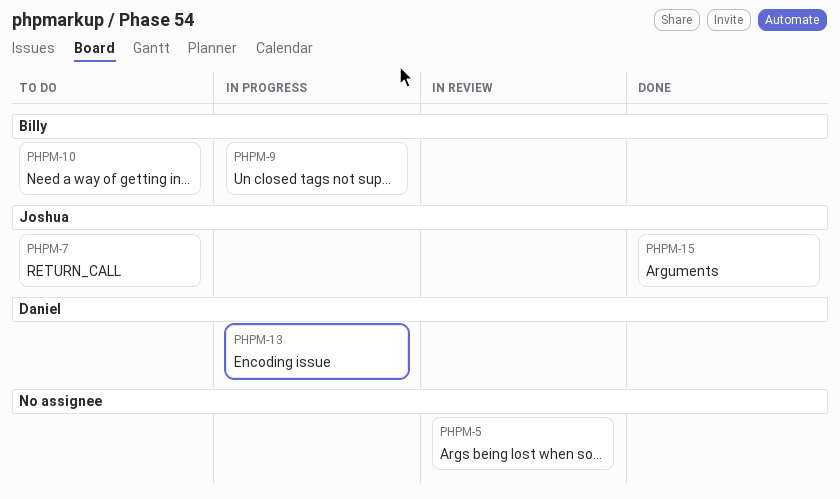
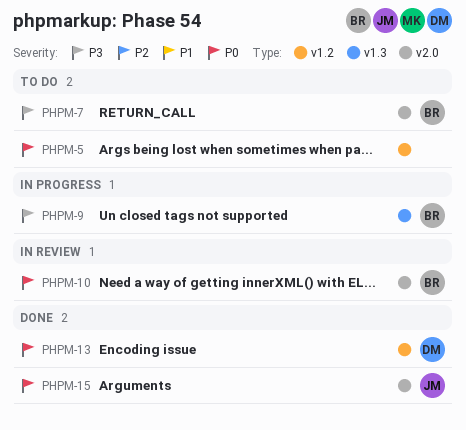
PHPM-5, status: In review -> To do
PHPM-7, owner: Joshua -> Billy
PHPM-10, status: To do -> In review
PHPM-13, status: In progress -> Done

